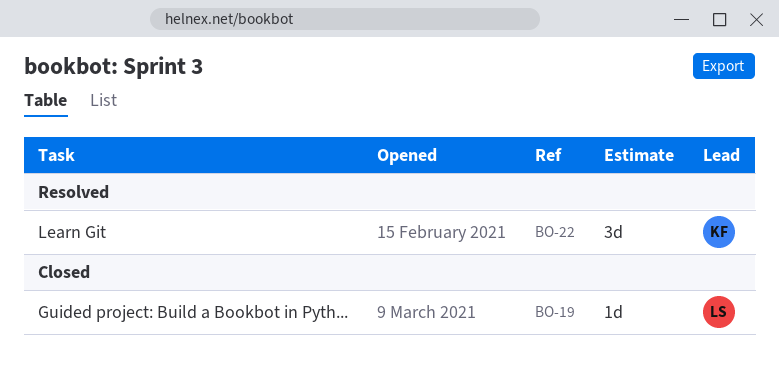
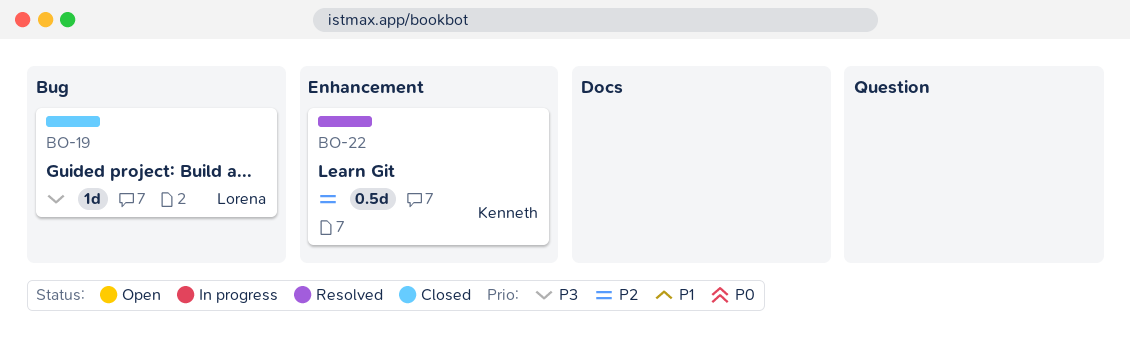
BO-22, estimate: 3d -> 0.5d

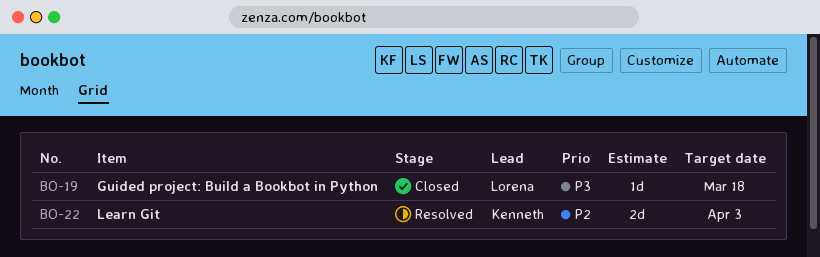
BO-22, estimate: 0.5d -> 2d

